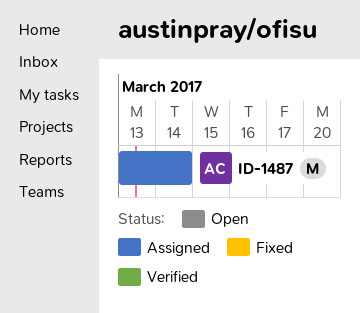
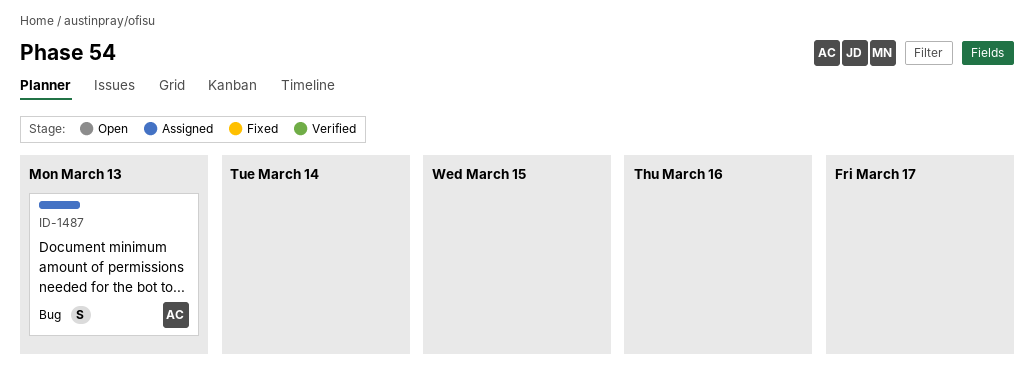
ID-1487, estimate: M -> S
ID-1487, due: Mar 14 -> Mar 13

